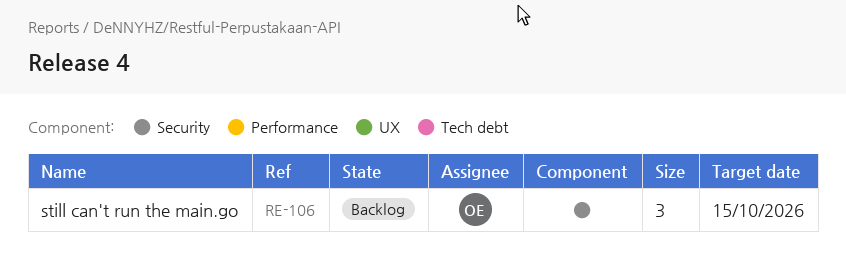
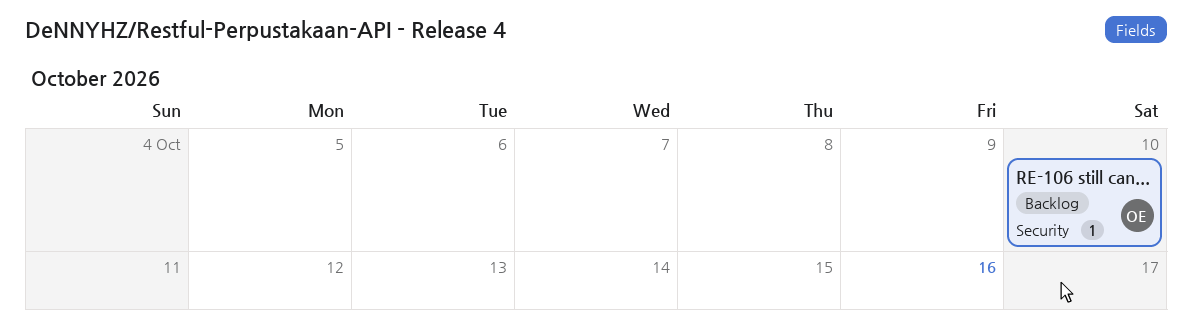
RE-106, estimate: 3 -> 1
RE-106, due: Oct 15 -> Oct 10

